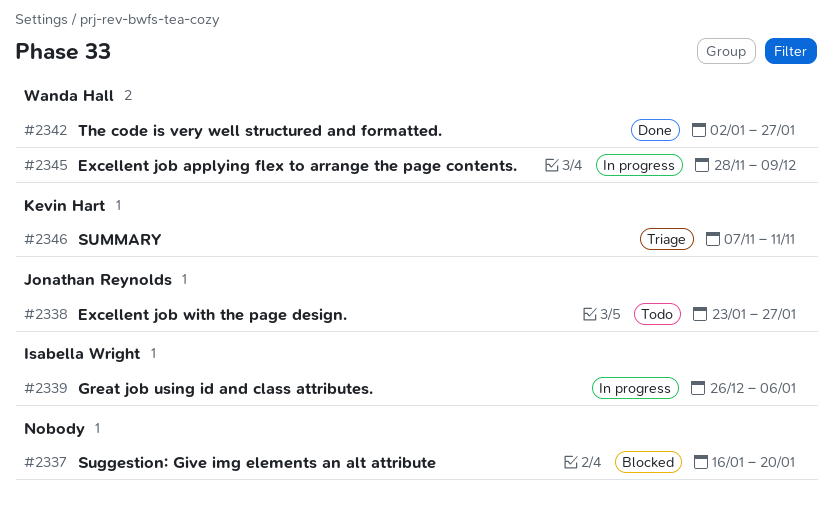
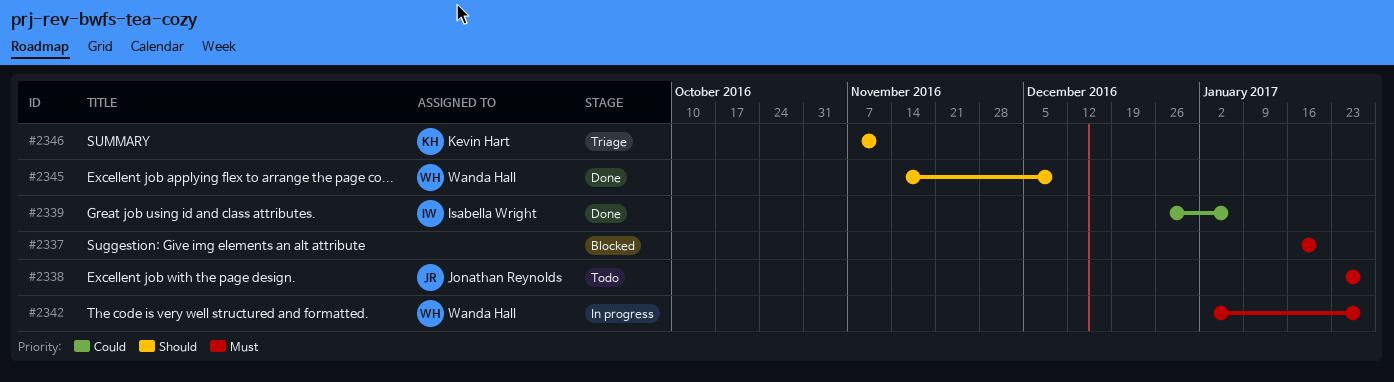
#2339, status: In progress -> Done
#2342, status: Done -> In progress
#2345, status: In progress -> Done
#2345, start: Nov 28 -> Nov 14

